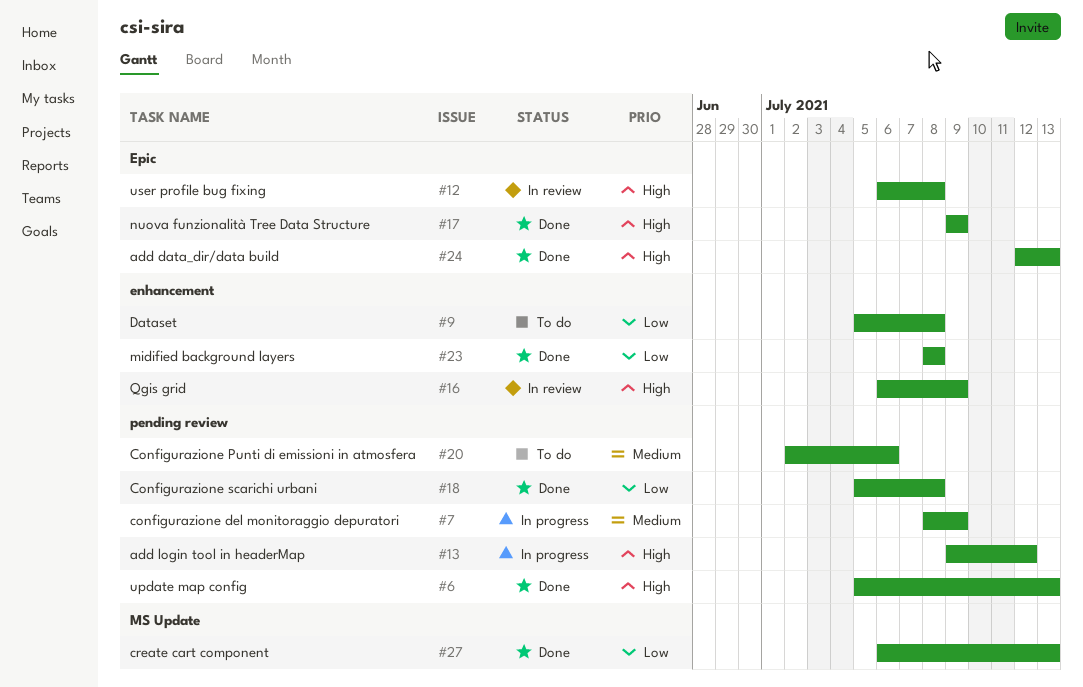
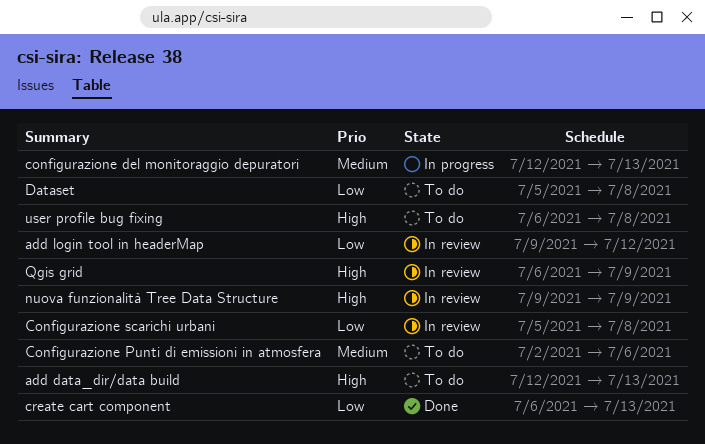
add data_dir/data build, status: Done -> To do
add login tool in headerMap, status: In progress -> In review
add login tool in headerMap, priority: High -> Low
configurazione del monitoraggio depuratori, start: Jul 8 -> Jul 12
configurazione del monitoraggio depuratori, due: Jul 9 -> Jul 13
Configurazione scarichi urbani, status: Done -> In review
midified background layers: present -> none
nuova funzionalità Tree Data Structure, status: Done -> In review
update map config: present -> none
user profile bug fixing, status: In review -> To do

